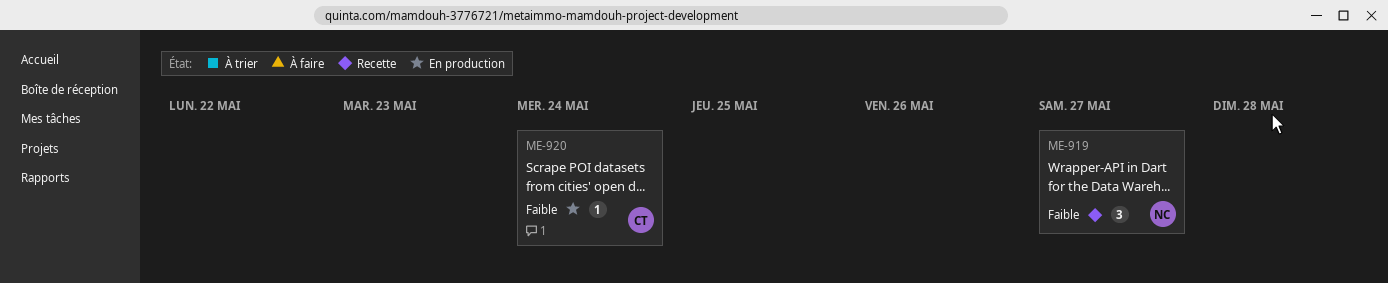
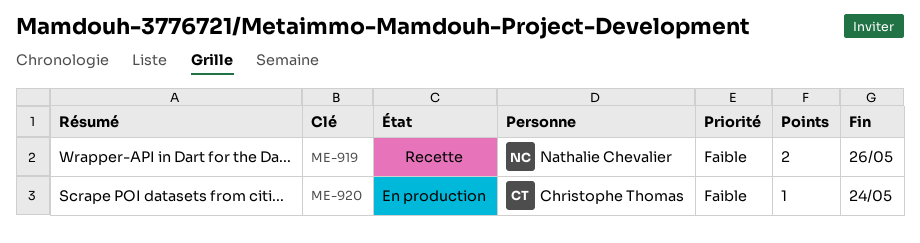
ME-919, estimate: 3 -> 2
ME-919, due: May 27 -> May 26

